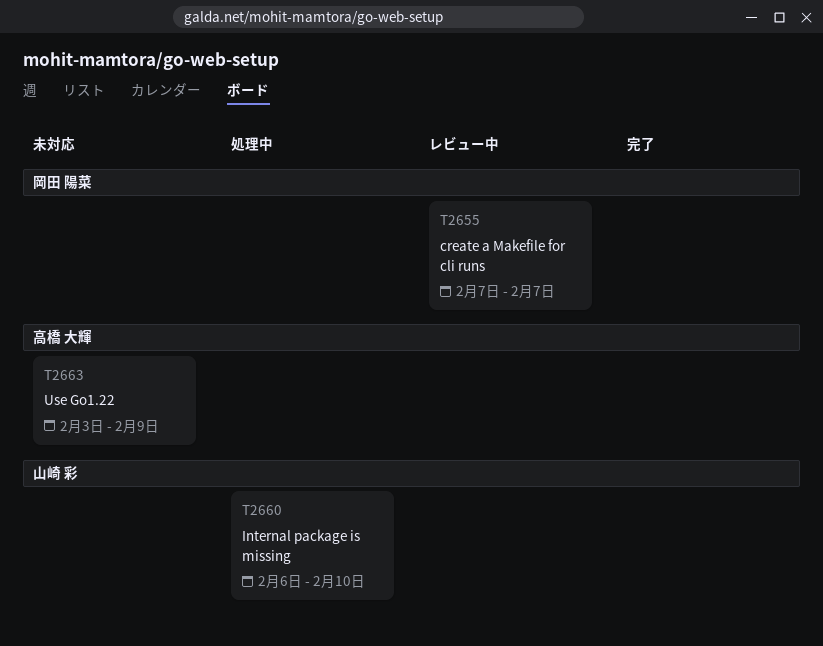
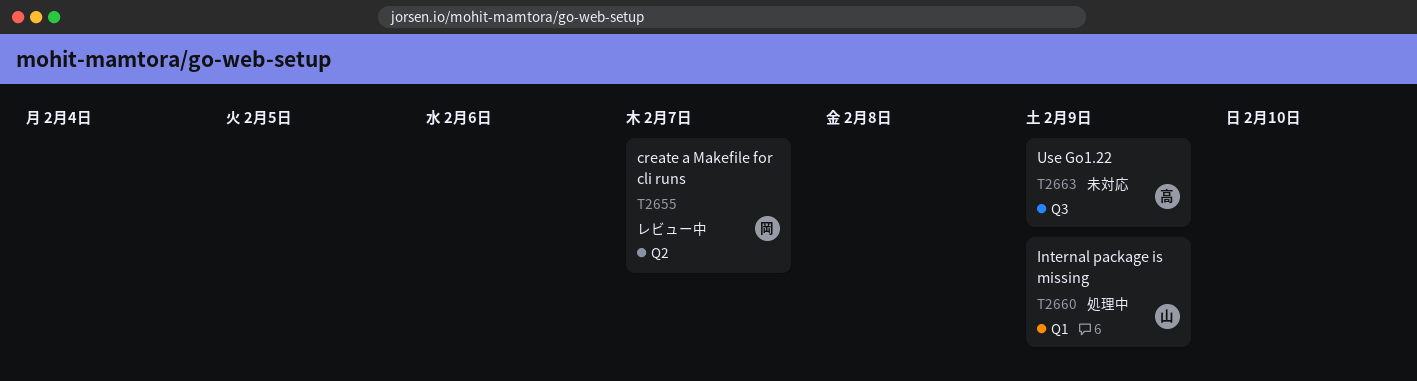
T2660, due: Feb 10 -> Feb 9

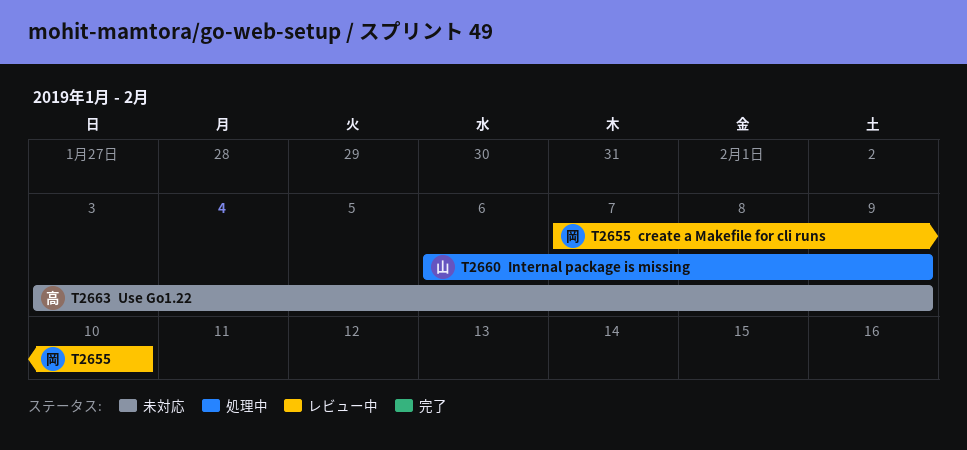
T2655, due: Feb 7 -> Feb 10

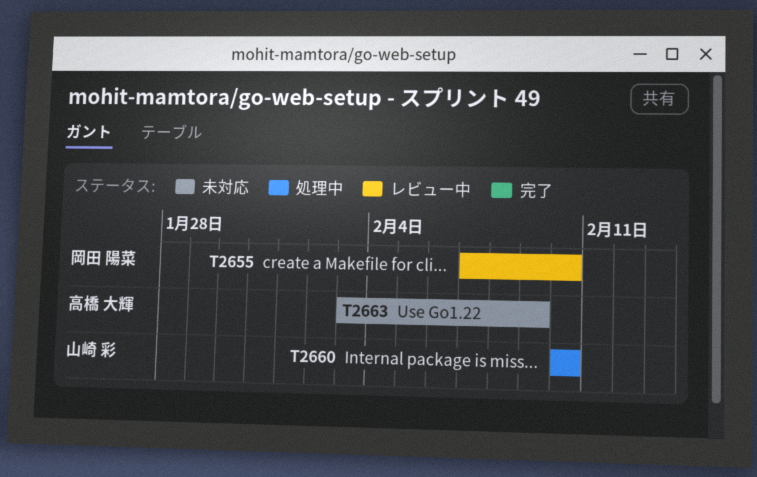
T2660, start: Feb 6 -> Feb 10
T2660, due: Feb 9 -> Feb 10

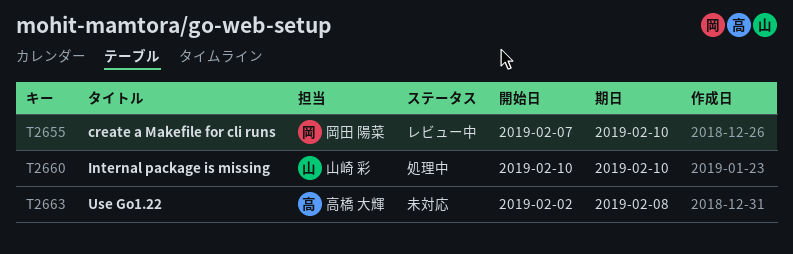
T2663, start: Feb 3 -> Feb 2
T2663, due: Feb 9 -> Feb 8

